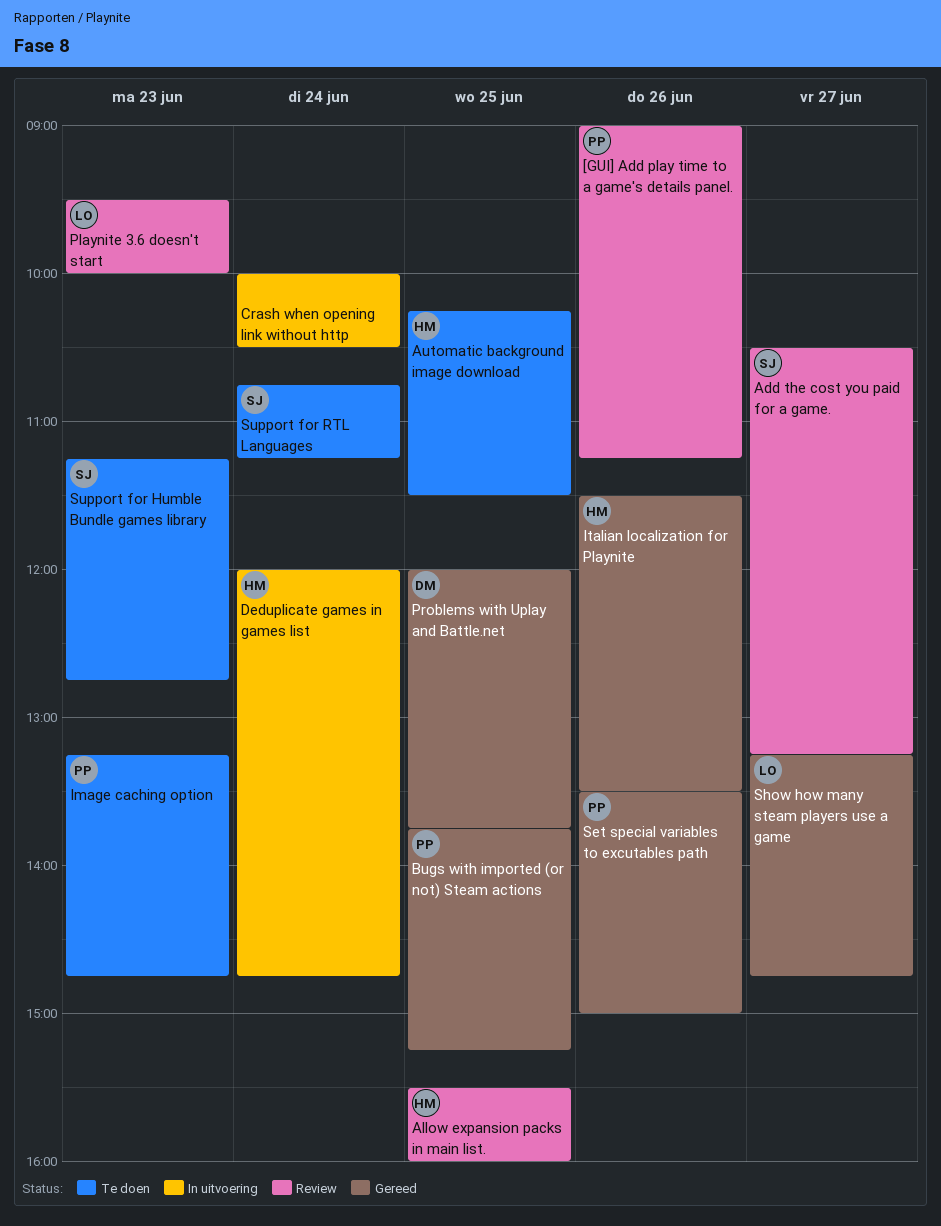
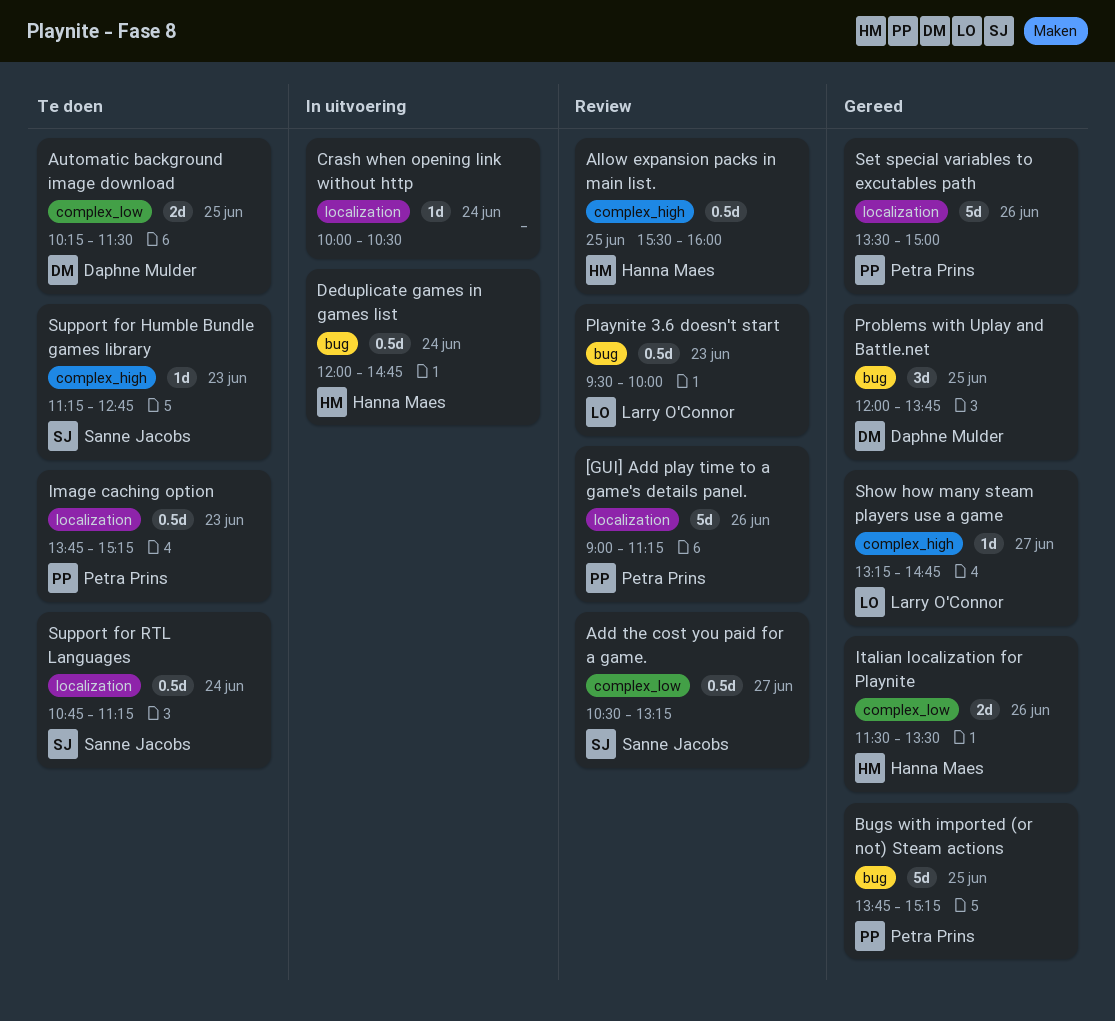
Automatic background image download, owner: Hanna Maes -> Daphne Mulder
Image caching option, begins: 13:15 -> 13:45
Image caching option, ends: 14:45 -> 15:15

